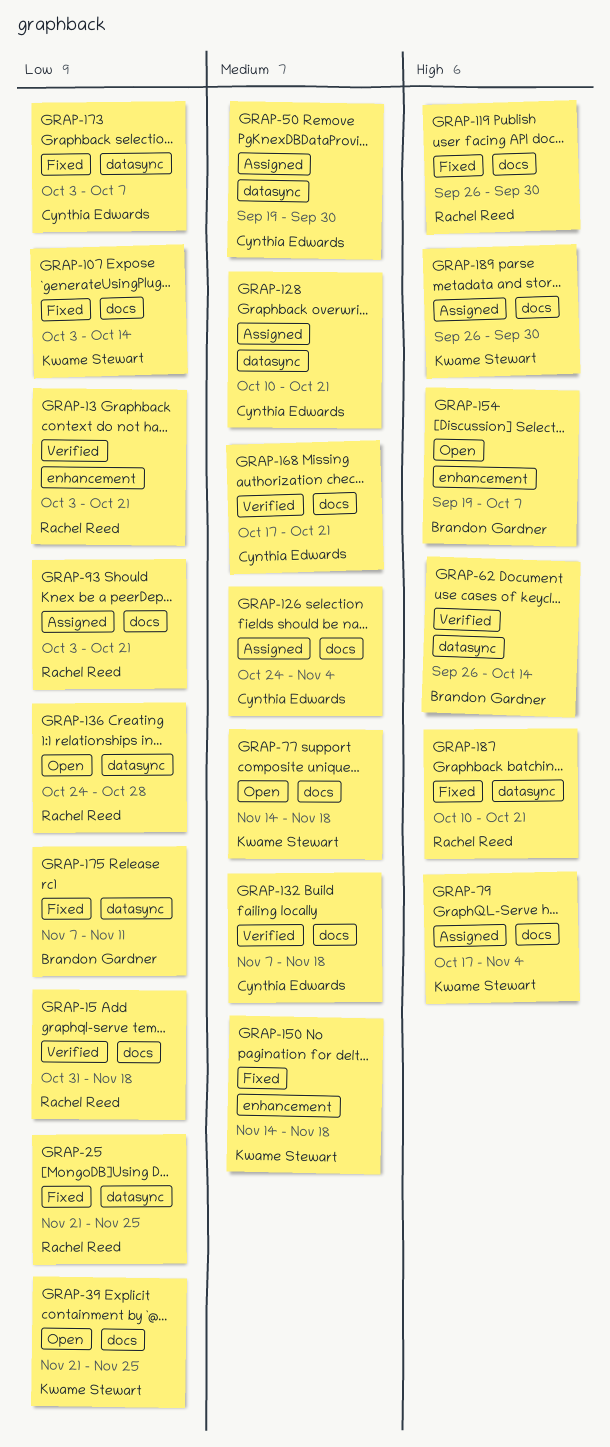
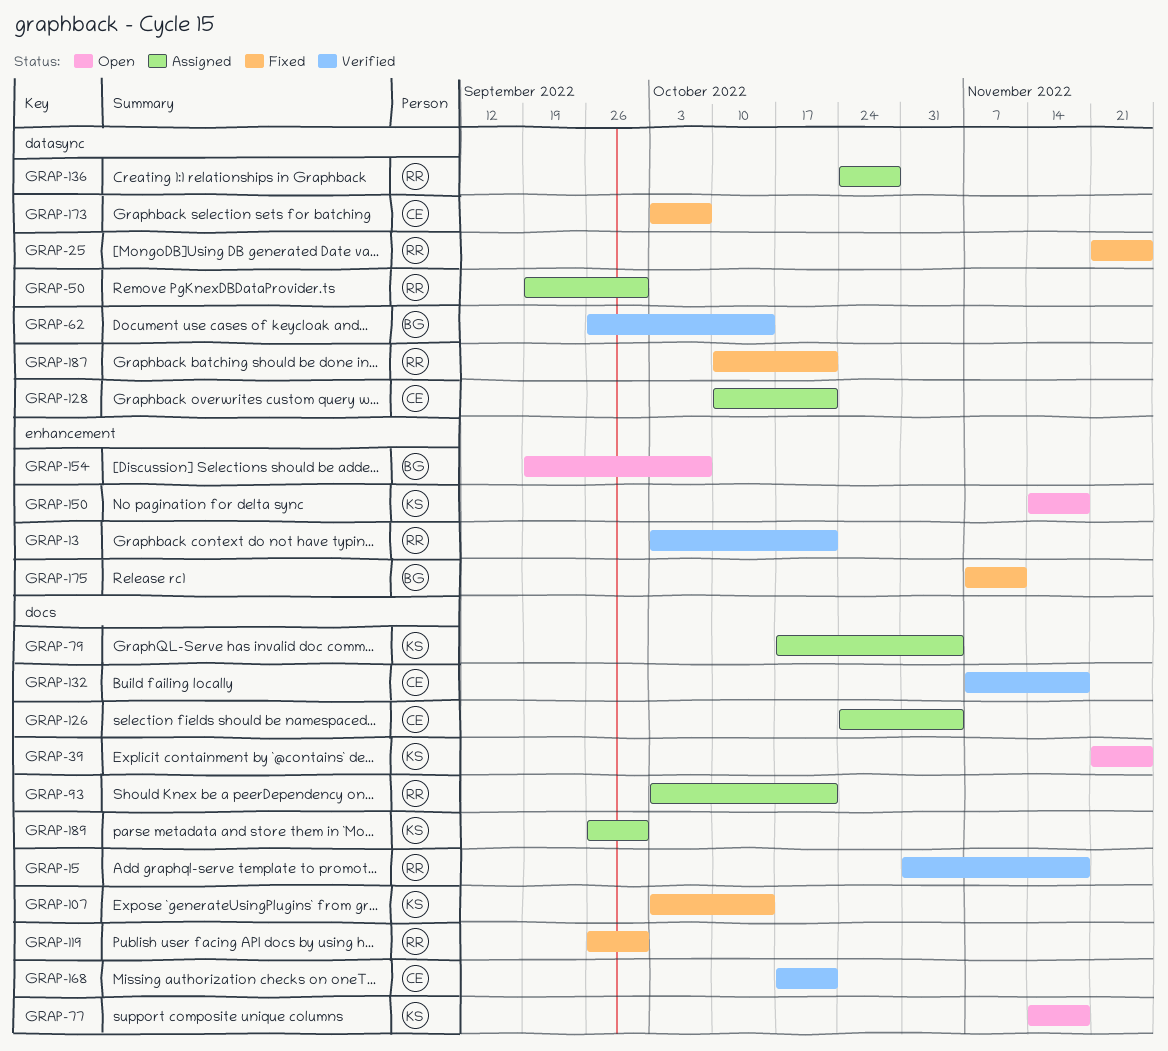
GRAP-50, owner: Cynthia Edwards -> Rachel Reed
GRAP-136, status: Open -> Assigned
GRAP-150, status: Fixed -> Open
GRAP-175, label: datasync -> enhancement

